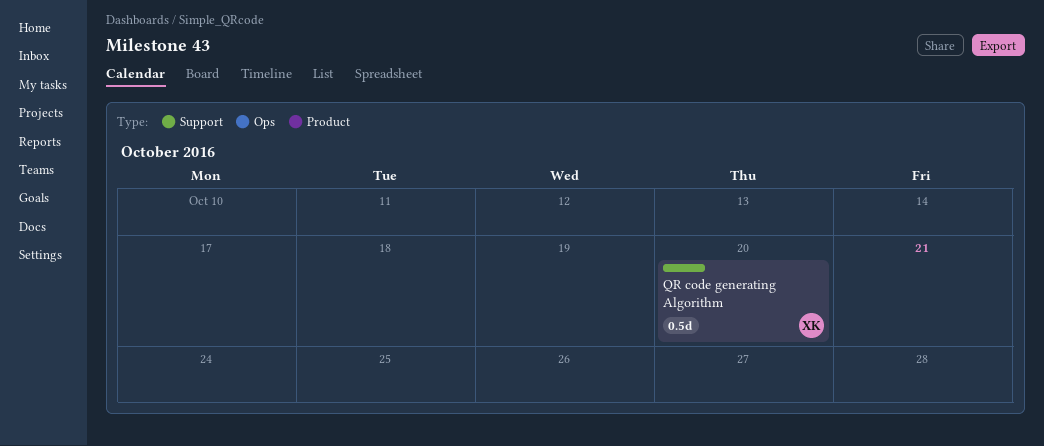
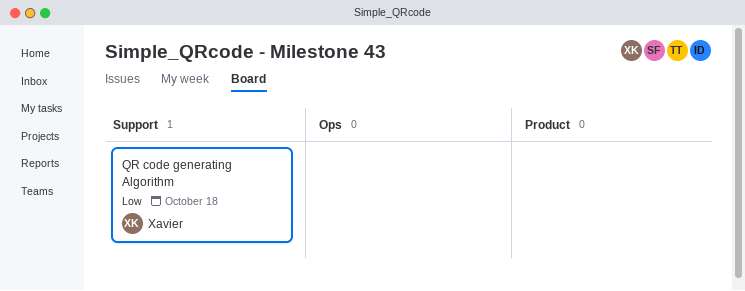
QR code generating Algorithm, due: Oct 20 -> Oct 18

